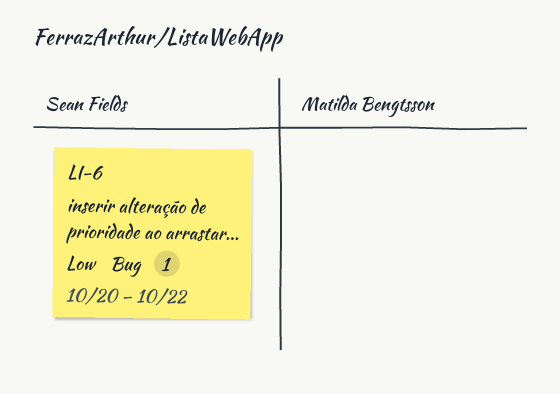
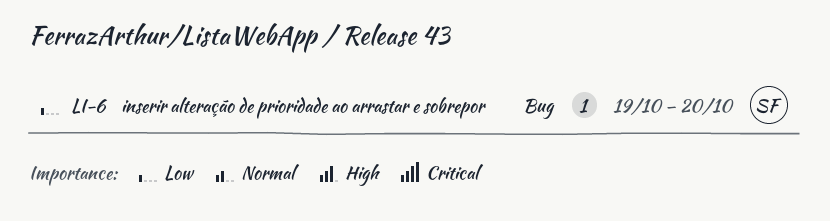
LI-6, start: Oct 20 -> Oct 19
LI-6, due: Oct 22 -> Oct 20

